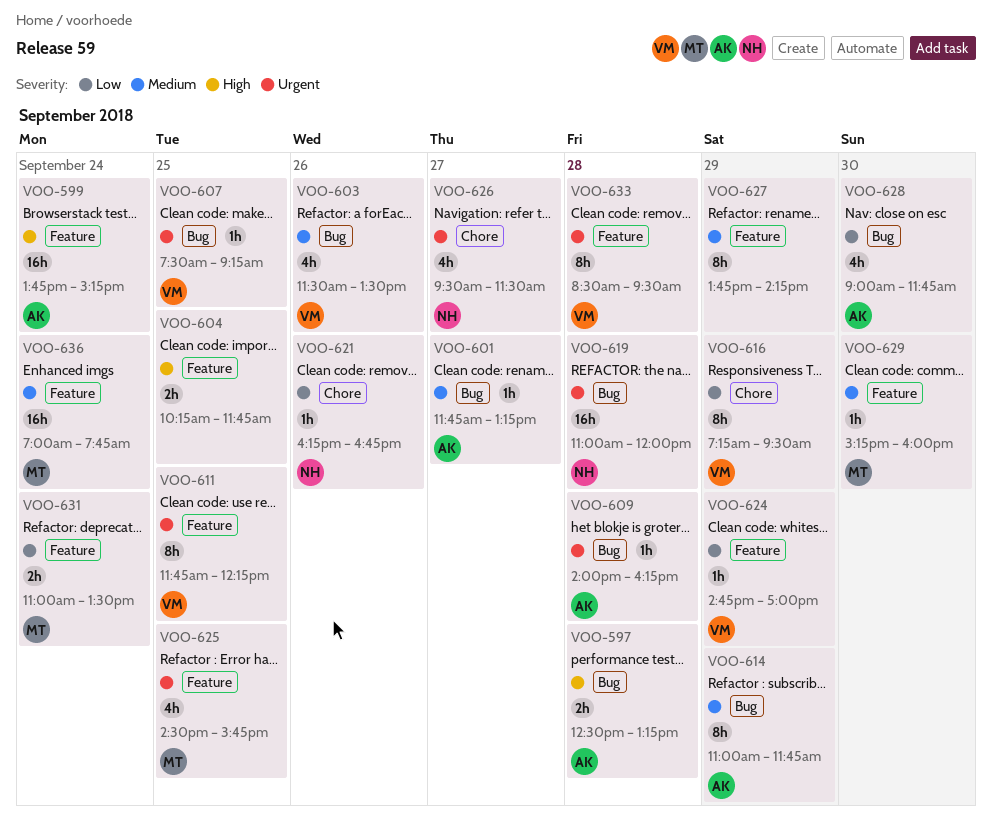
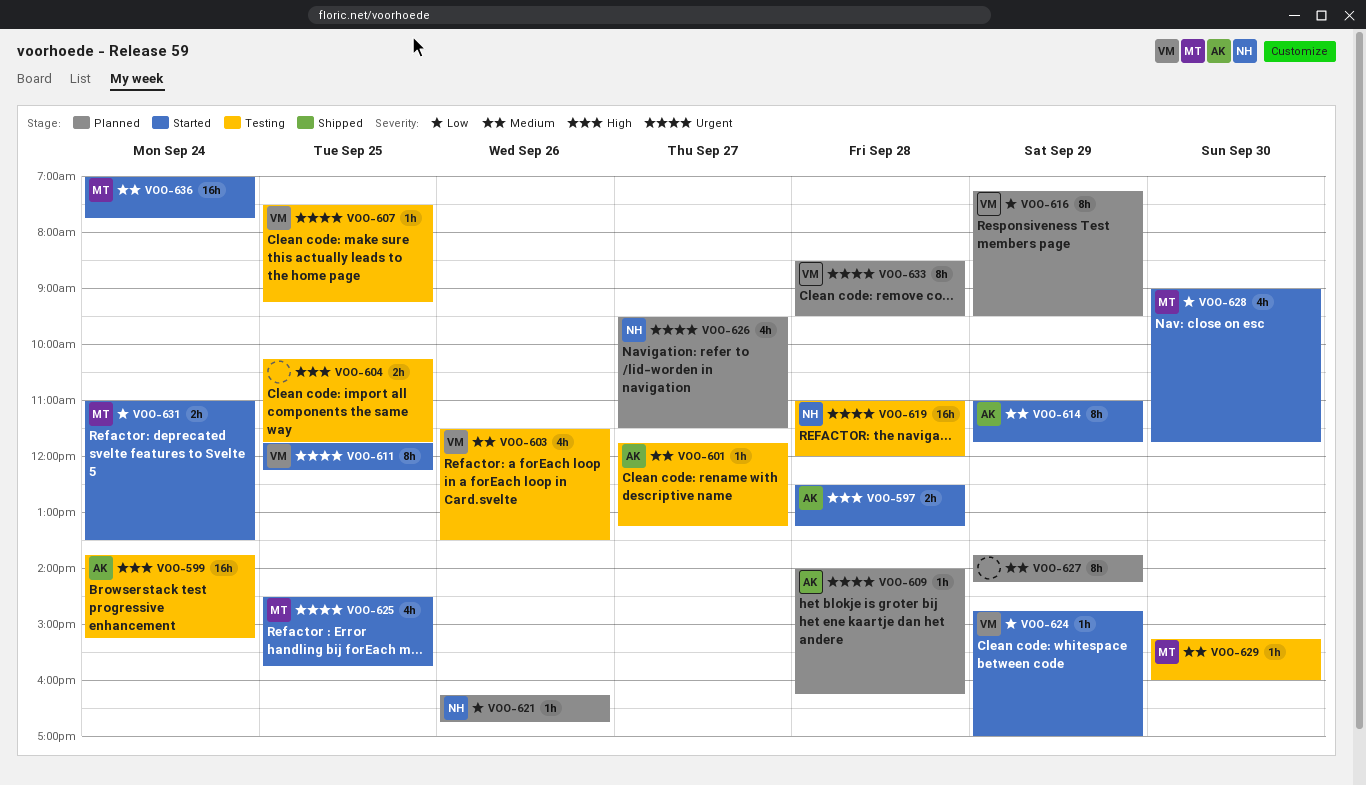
VOO-628, owner: AK -> MT

